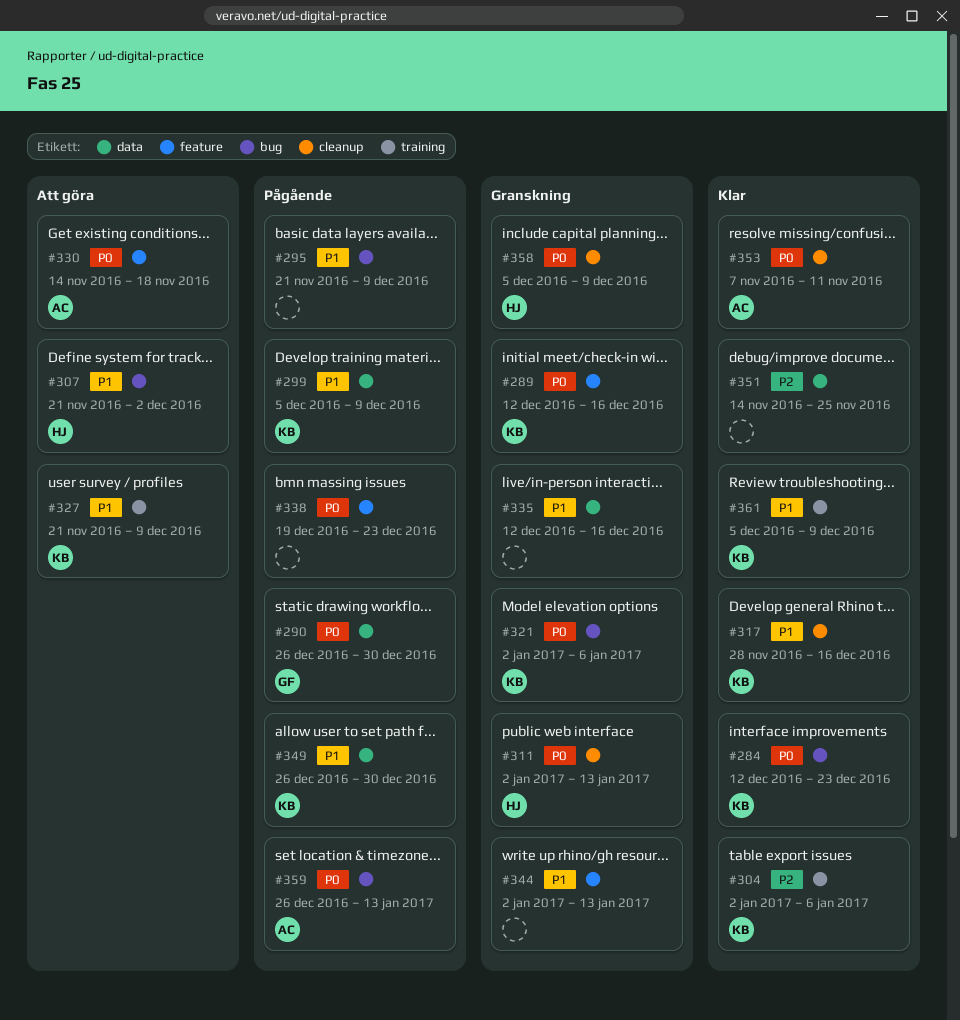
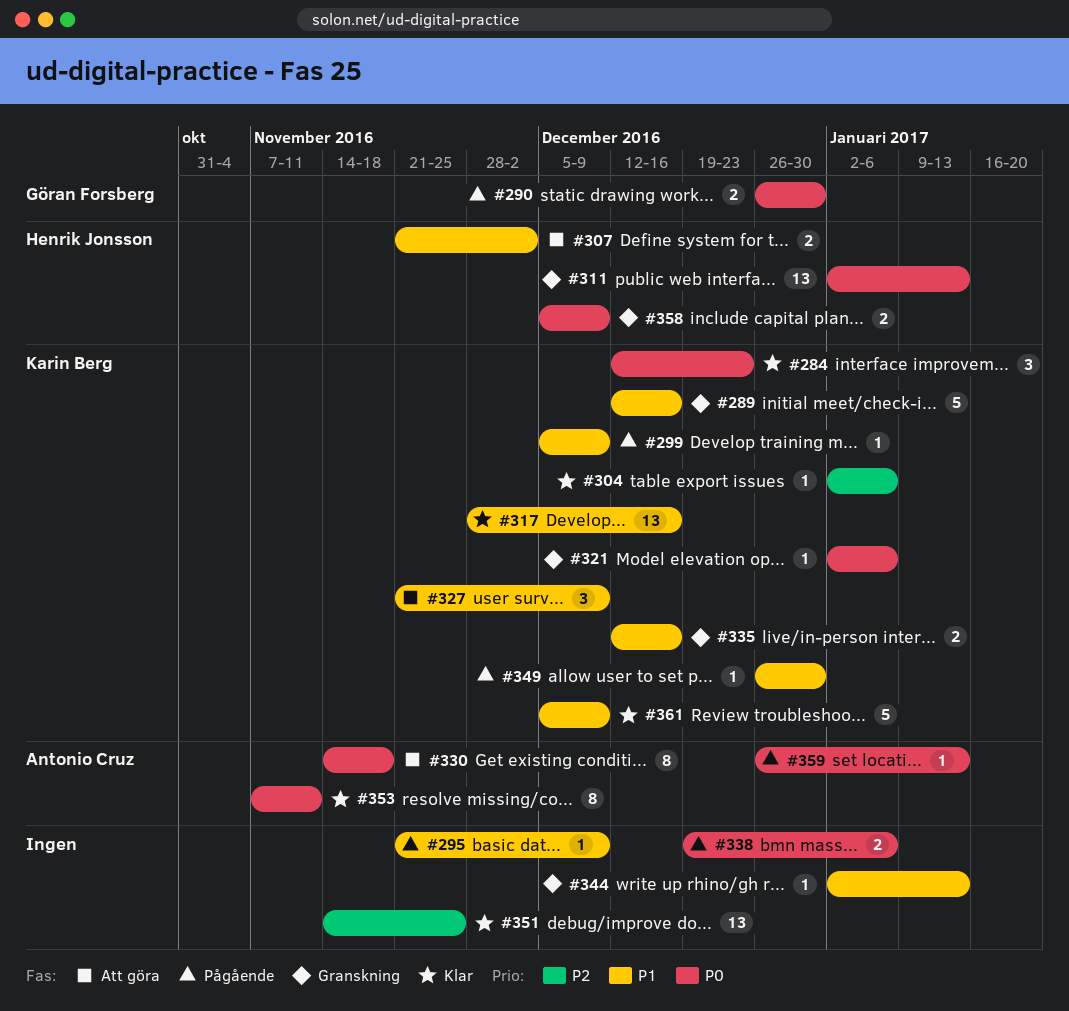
#289, priority: P0 -> P1
#335, owner: none -> Karin Berg
#338, due: Dec 23 -> Jan 6

